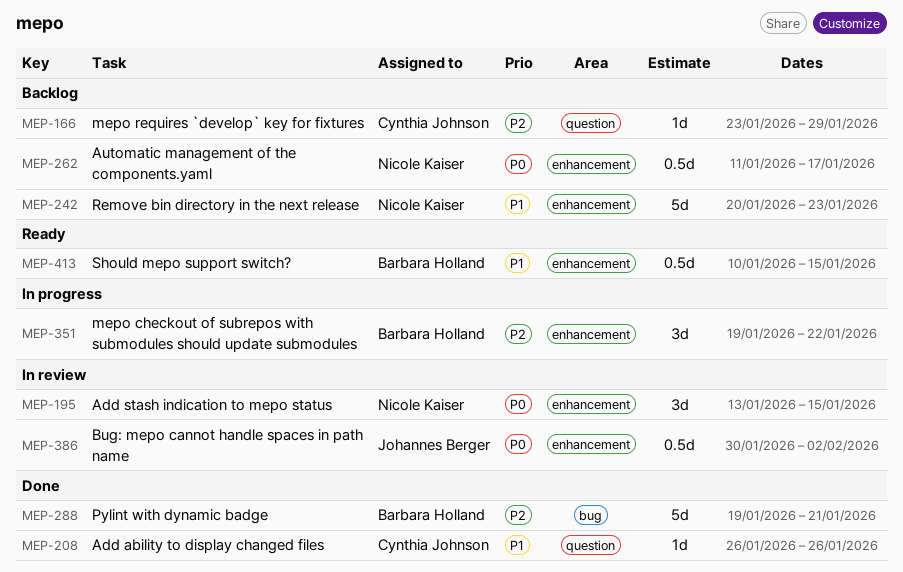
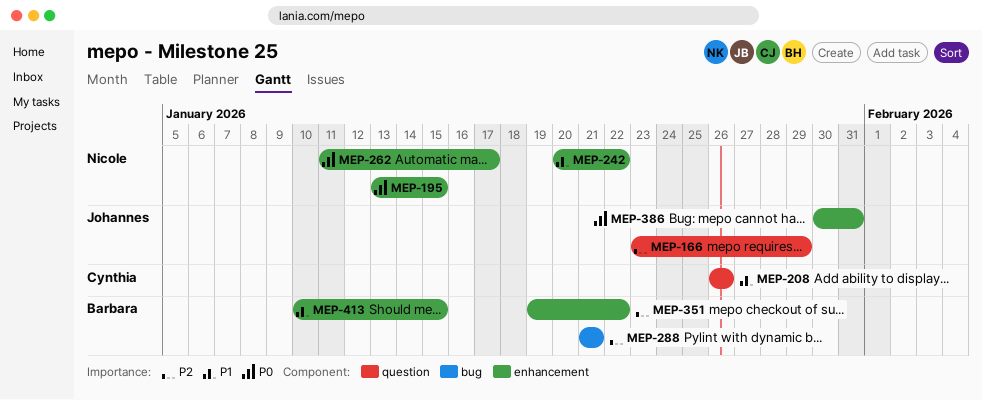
MEP-166, owner: Cynthia Johnson -> Johannes Berger
MEP-242, due: Jan 23 -> Jan 22
MEP-288, start: Jan 19 -> Jan 21
MEP-386, due: Feb 2 -> Jan 31

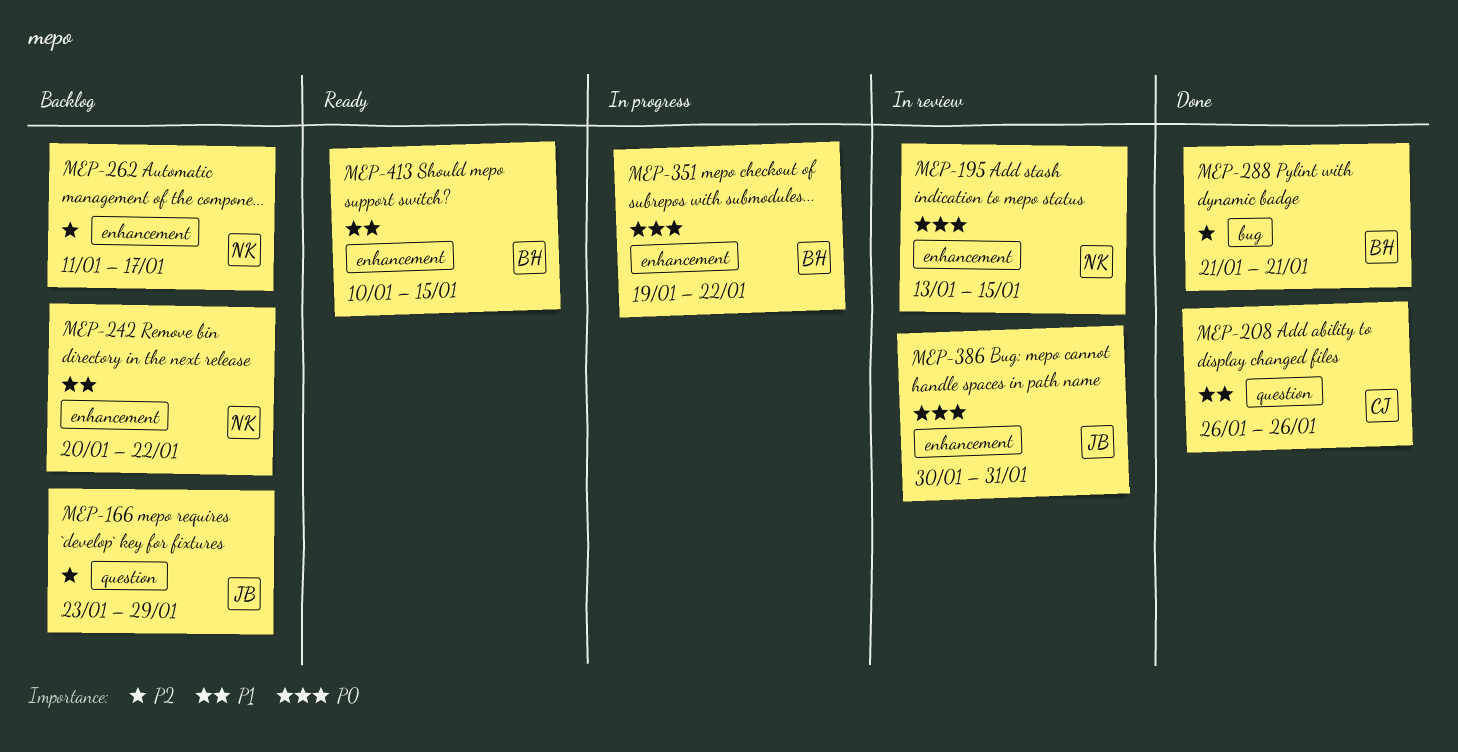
MEP-262, priority: P0 -> P2
MEP-351, priority: P2 -> P0

